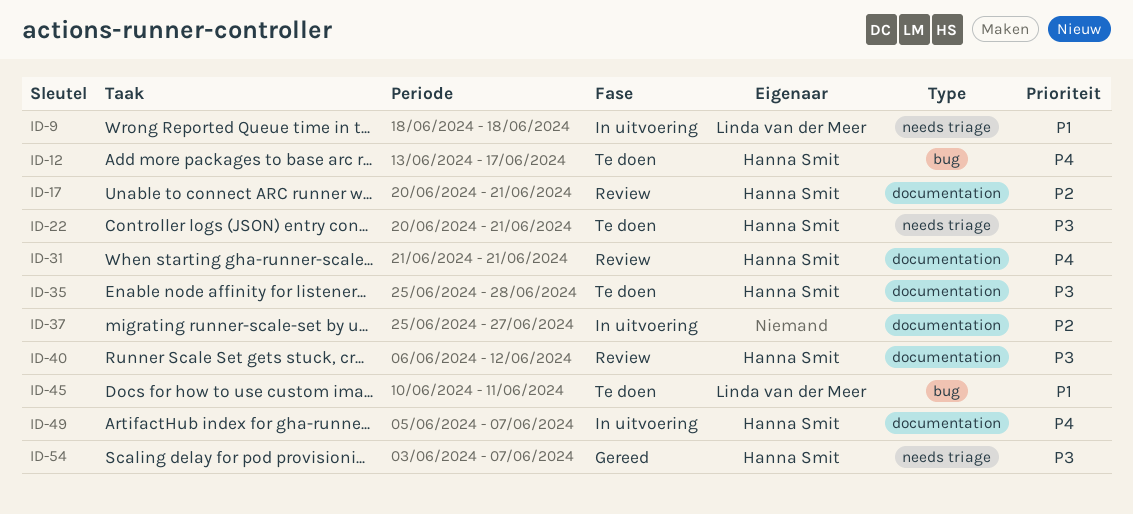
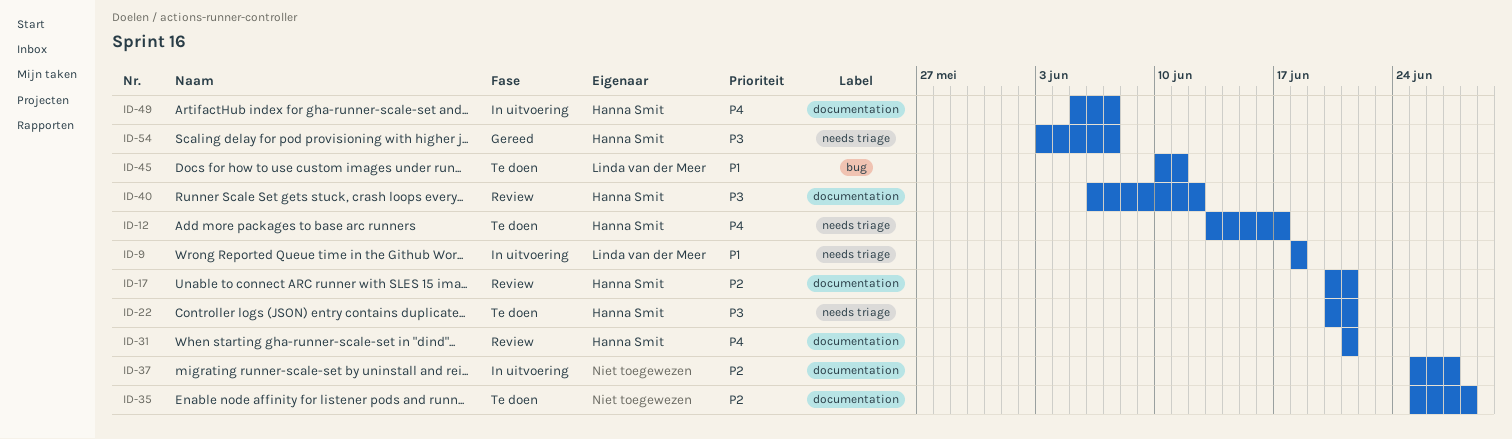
ID-12, label: bug -> needs triage
ID-35, owner: Hanna Smit -> none
ID-35, priority: P3 -> P2

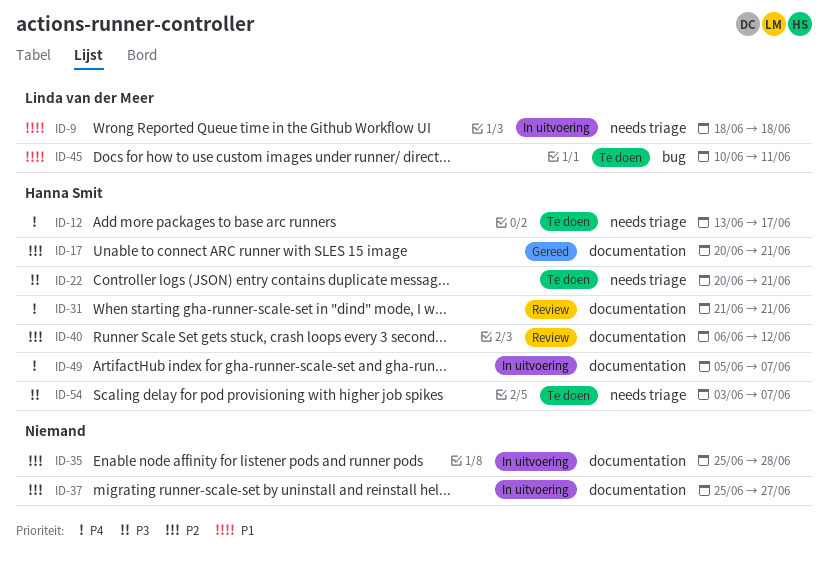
ID-17, status: Review -> Gereed
ID-35, status: Te doen -> In uitvoering
ID-40, priority: P3 -> P2
ID-54, status: Gereed -> Te doen

